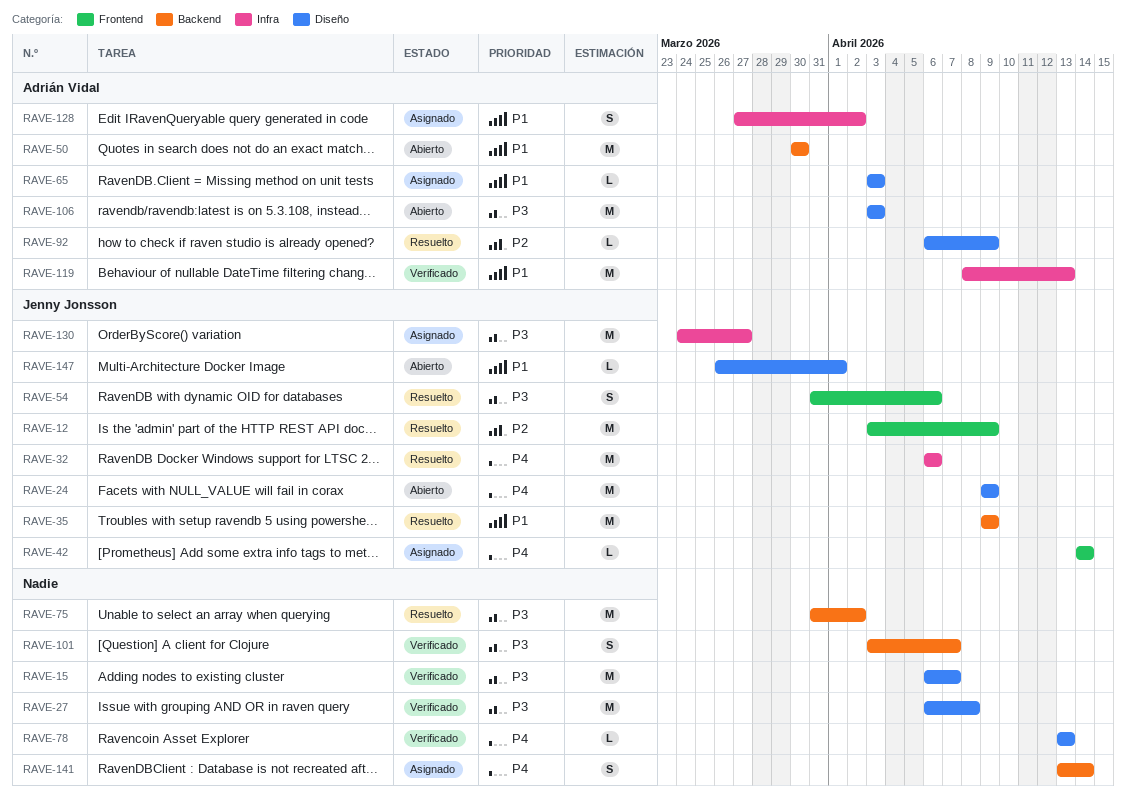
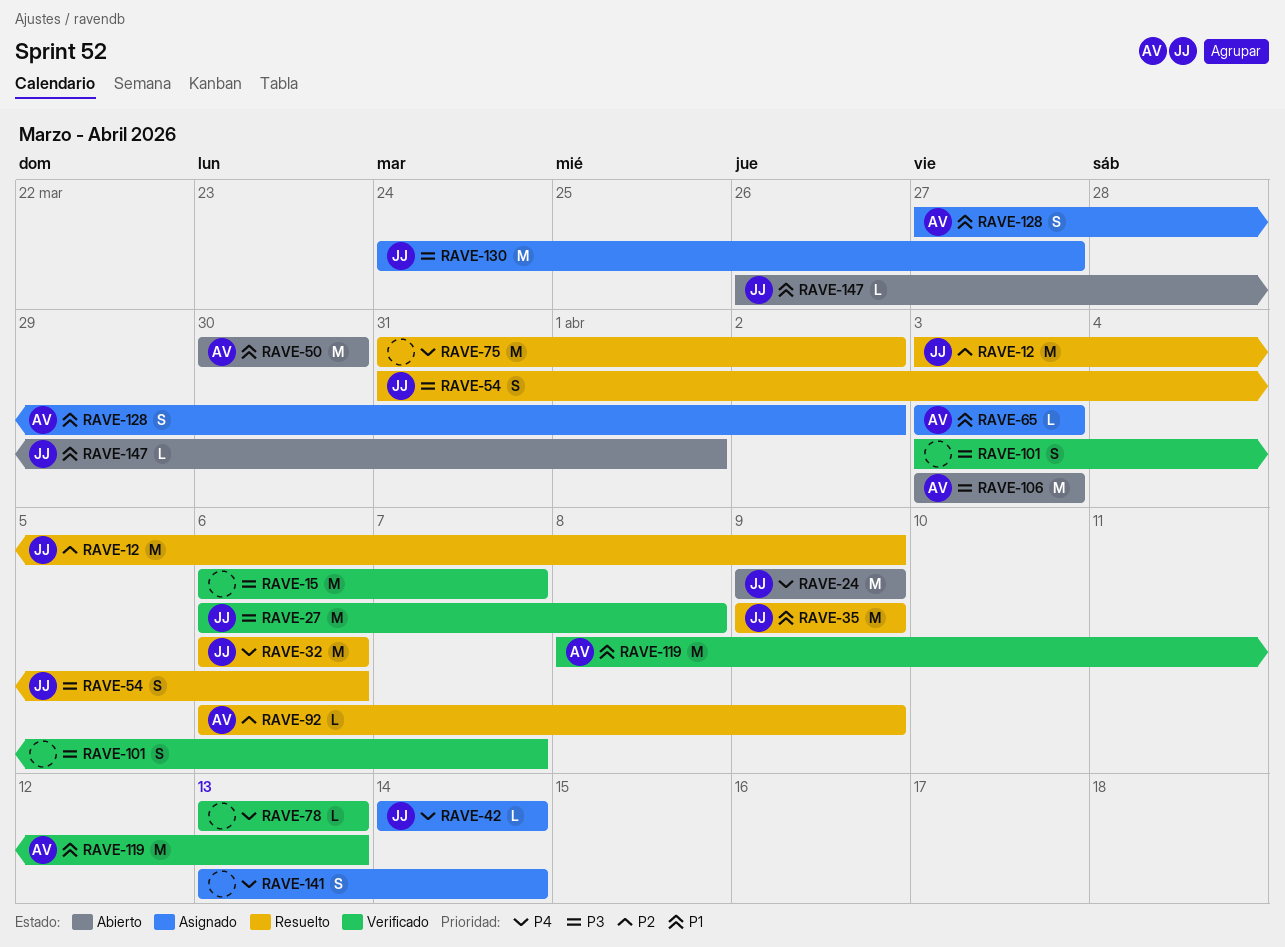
RAVE-27, owner: none -> Jenny Jonsson
RAVE-75, priority: P3 -> P4

